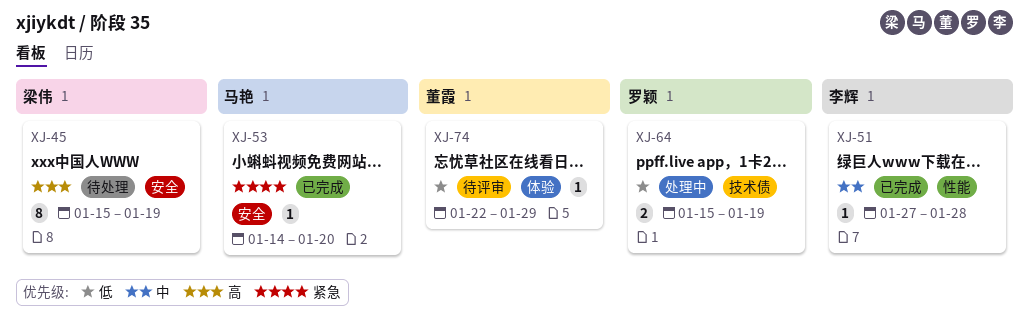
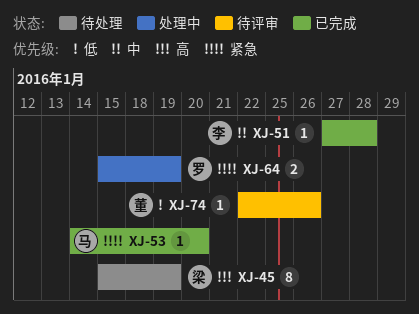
XJ-64, priority: 低 -> 紧急
XJ-74, due: Jan 29 -> Jan 26

